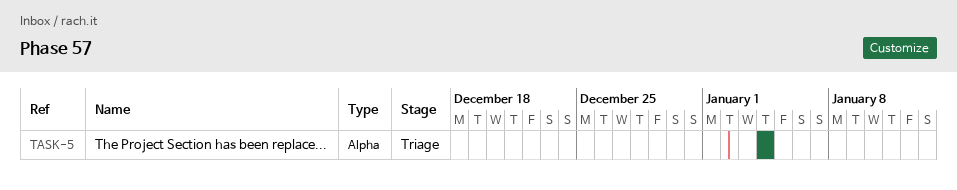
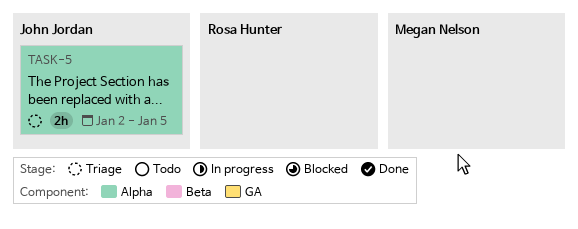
TASK-5, start: Jan 4 -> Jan 2
TASK-5, due: Jan 4 -> Jan 5

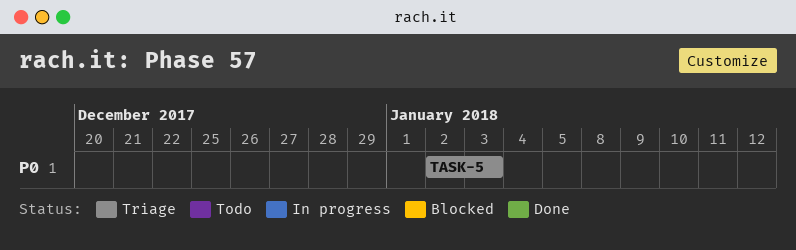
TASK-5, due: Jan 5 -> Jan 3

